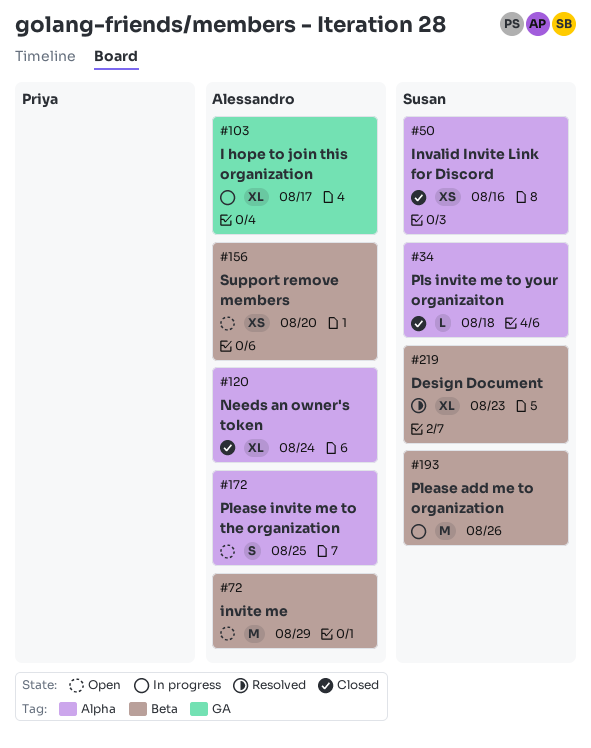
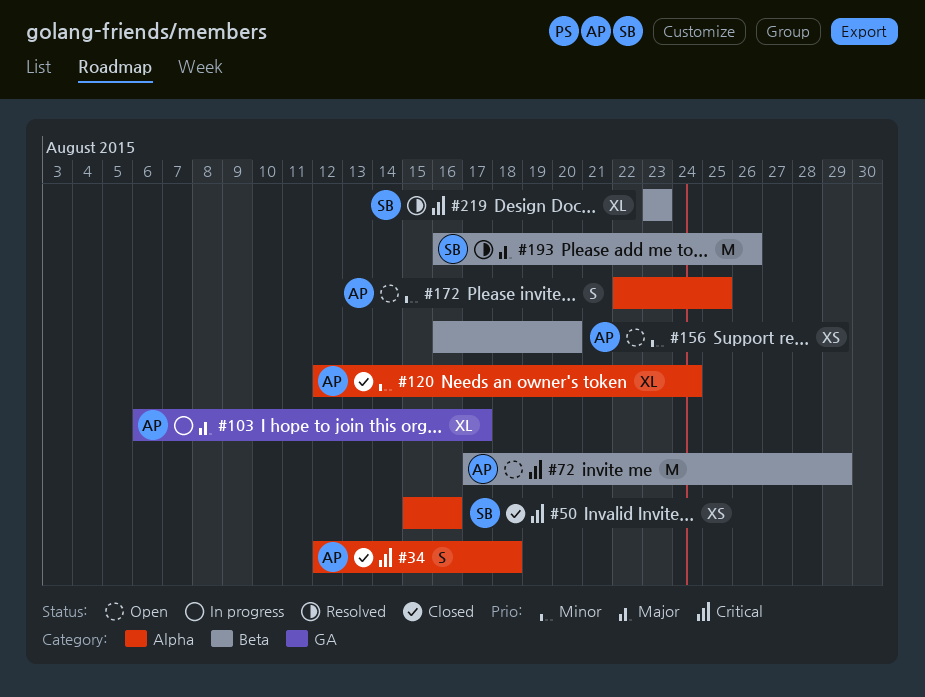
#34, owner: Susan -> Alessandro
#34, estimate: L -> S
#193, status: In progress -> Resolved

